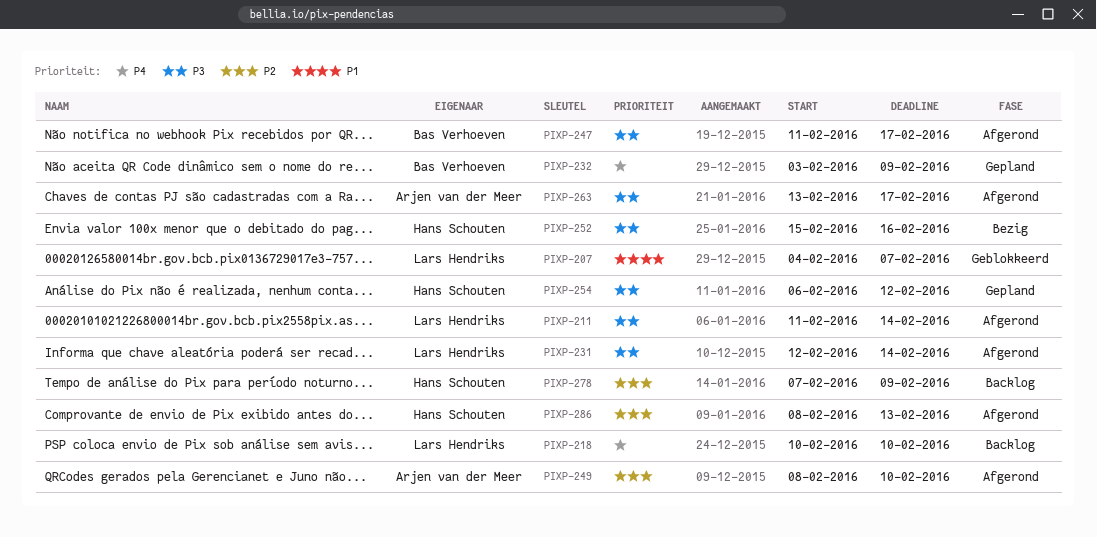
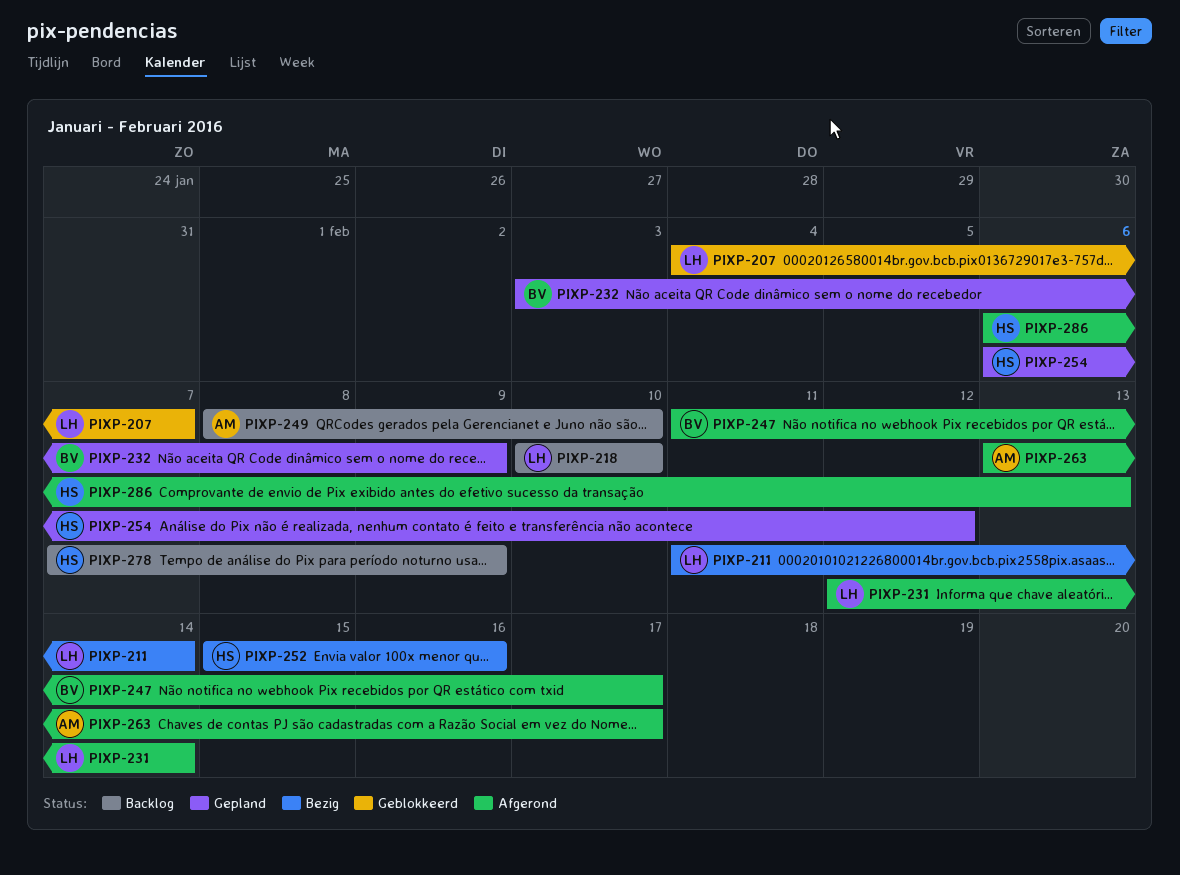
PIXP-211, status: Afgerond -> Bezig
PIXP-249, status: Afgerond -> Backlog
PIXP-286, start: Feb 8 -> Feb 6

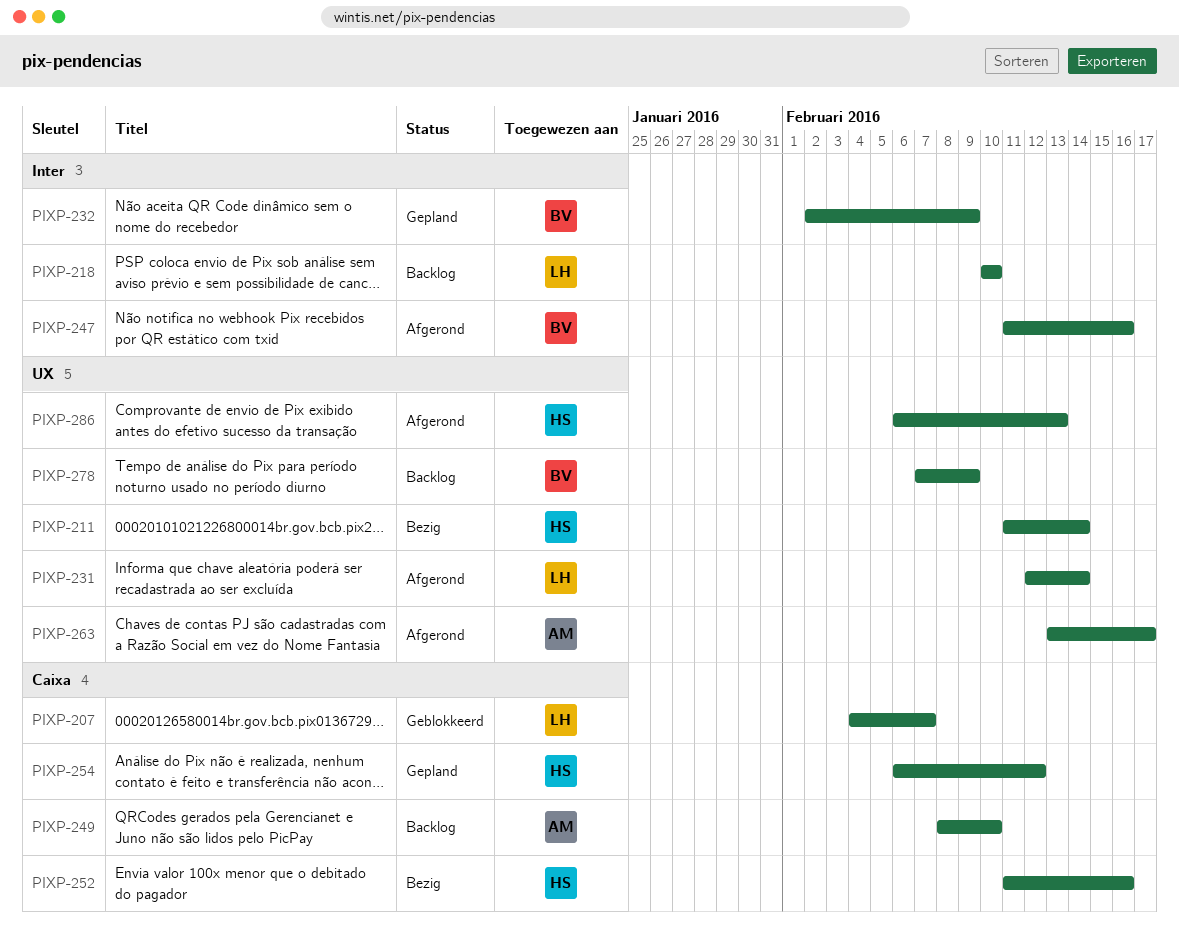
PIXP-211, owner: LH -> HS
PIXP-232, start: Feb 3 -> Feb 2
PIXP-247, due: Feb 17 -> Feb 16
PIXP-252, start: Feb 15 -> Feb 11
PIXP-278, owner: HS -> BV

